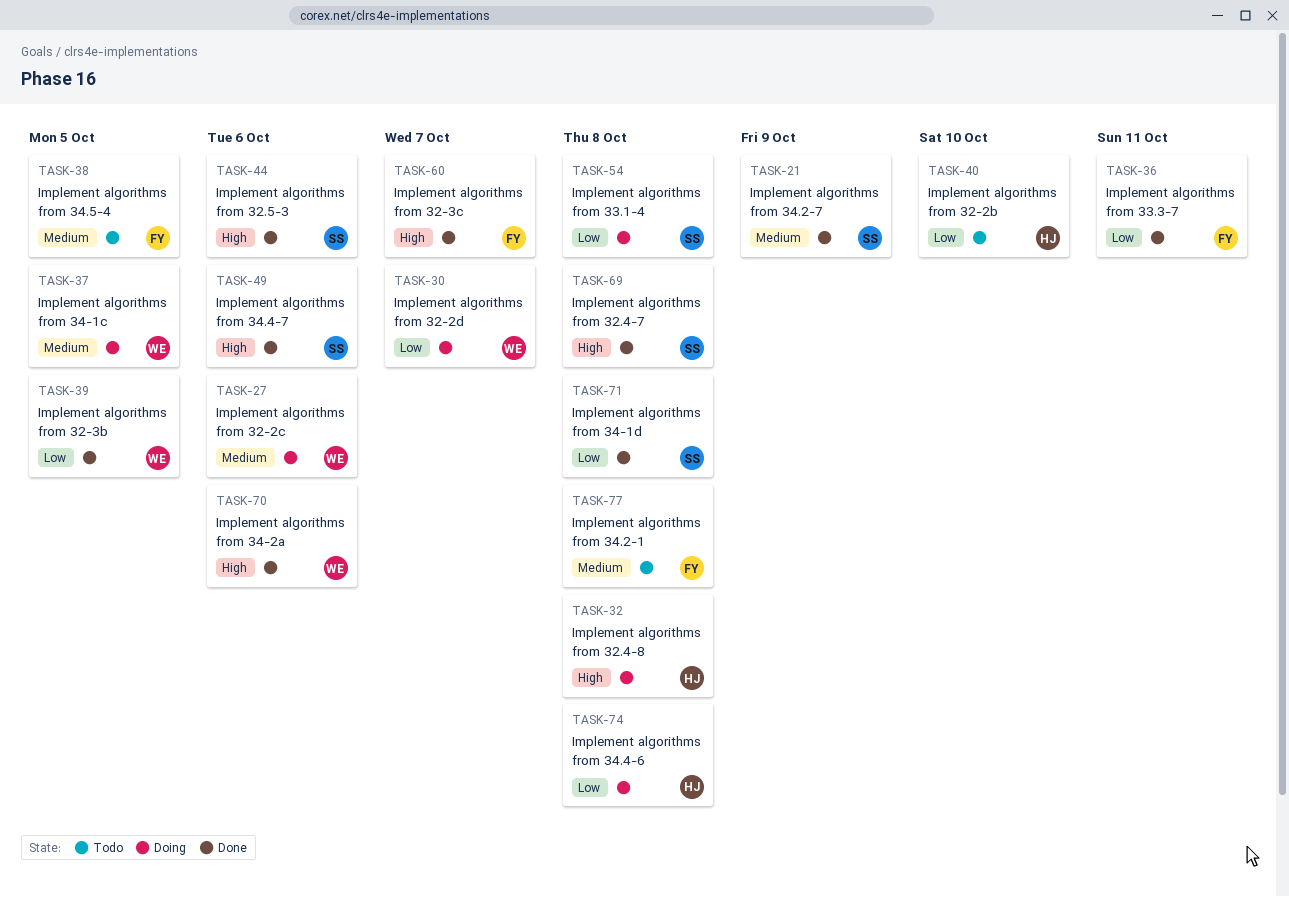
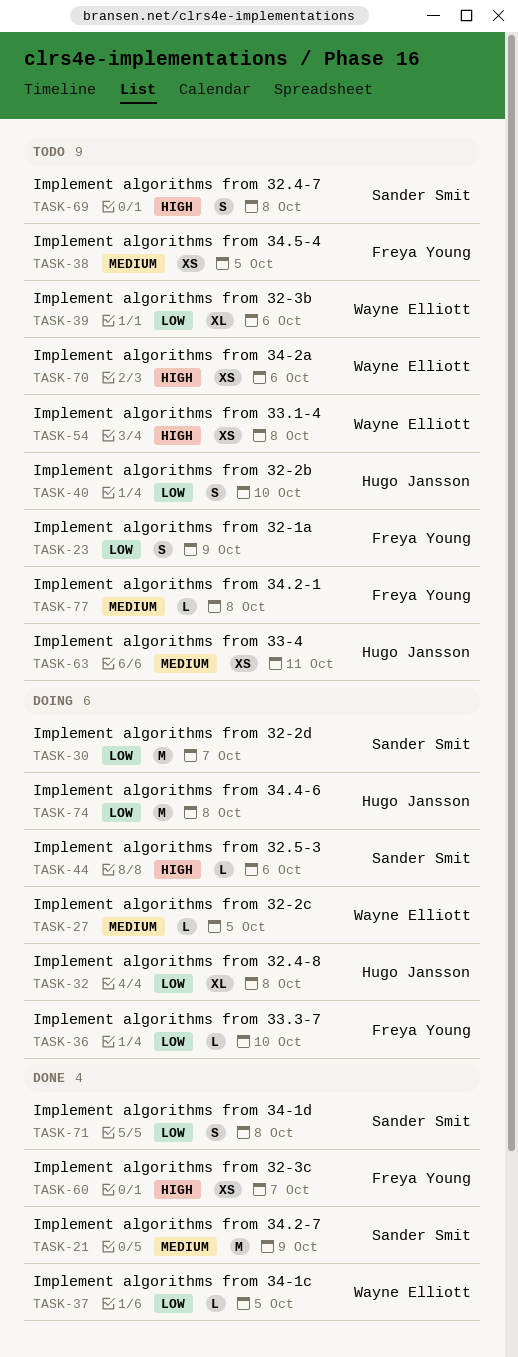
TASK-23: none -> present
TASK-27, due: Oct 6 -> Oct 5
TASK-30, owner: Wayne Elliott -> Sander Smit
TASK-32, priority: High -> Low
TASK-36, status: Done -> Doing
TASK-36, due: Oct 11 -> Oct 10
TASK-37, status: Doing -> Done
TASK-37, priority: Medium -> Low
TASK-39, status: Done -> Todo
TASK-39, due: Oct 5 -> Oct 6
TASK-44, status: Done -> Doing
TASK-49: present -> none
TASK-54, status: Doing -> Todo
TASK-54, owner: Sander Smit -> Wayne Elliott
TASK-54, priority: Low -> High
TASK-63: none -> present
TASK-69, status: Done -> Todo
TASK-70, status: Done -> Todo

